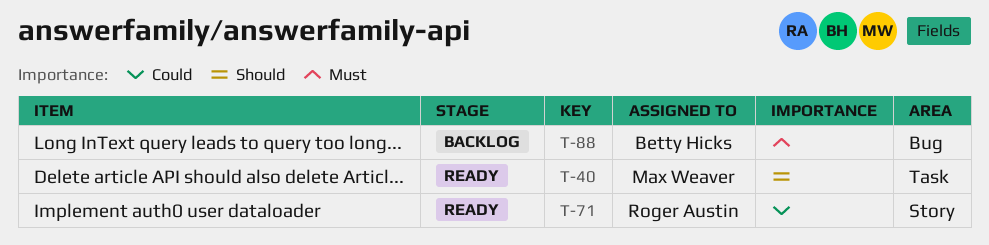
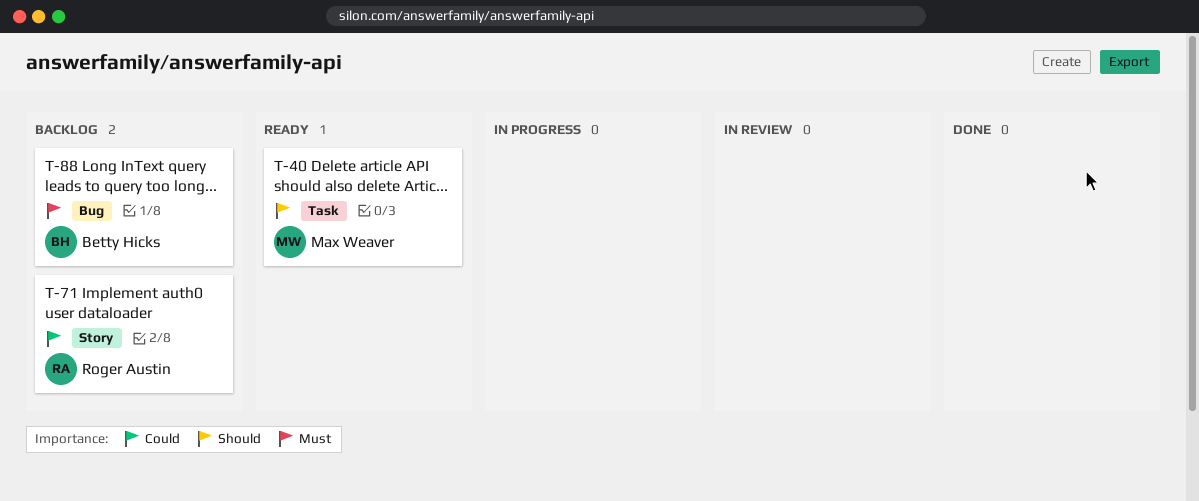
T-71, status: Ready -> Backlog

